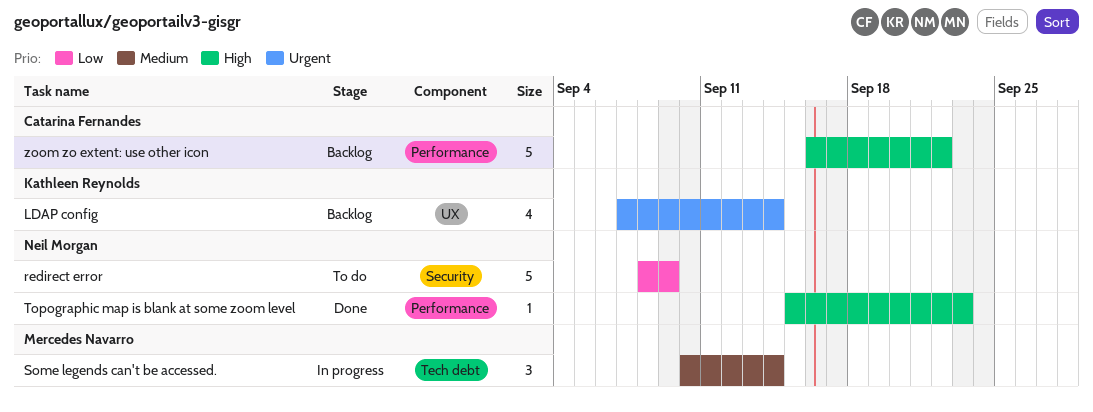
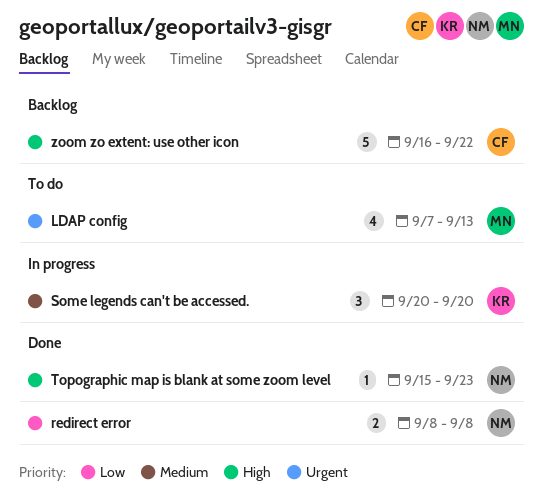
LDAP config, status: Backlog -> To do
LDAP config, owner: Kathleen Reynolds -> Mercedes Navarro
LDAP config, due: Sep 14 -> Sep 13
redirect error, status: To do -> Done
redirect error, estimate: 5 -> 2
redirect error, due: Sep 9 -> Sep 8
Some legends can't be accessed., owner: Mercedes Navarro -> Kathleen Reynolds
Some legends can't be accessed., start: Sep 10 -> Sep 20
Some legends can't be accessed., due: Sep 14 -> Sep 20

